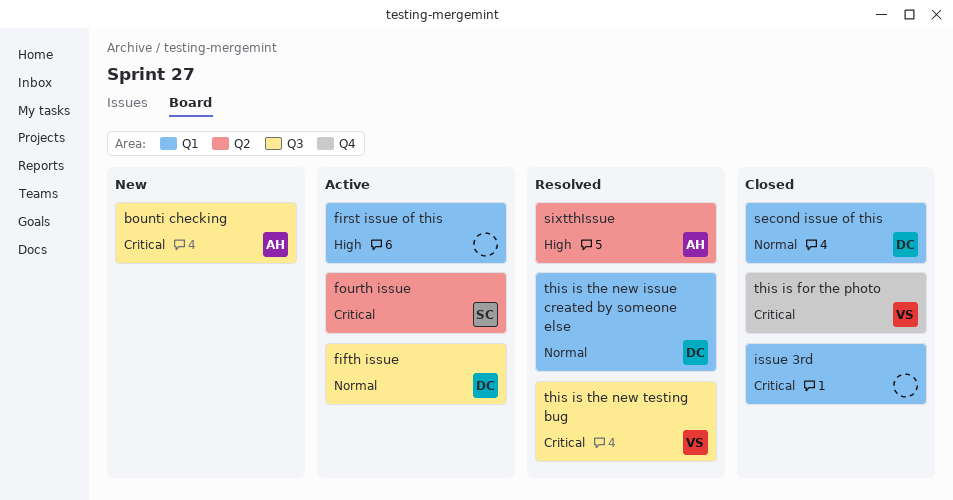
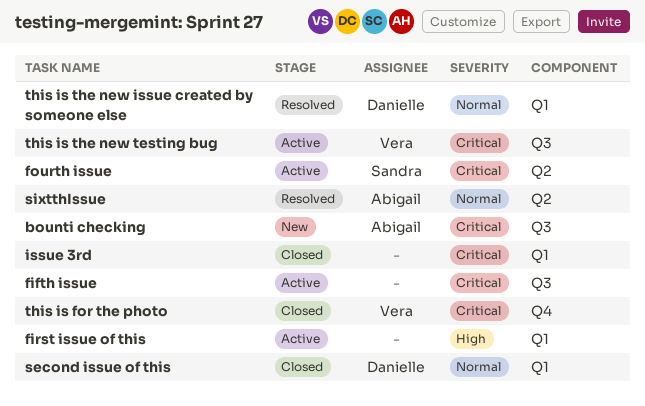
fifth issue, owner: Danielle -> none
fifth issue, priority: Normal -> Critical
sixtthIssue, priority: High -> Normal
this is the new testing bug, status: Resolved -> Active

